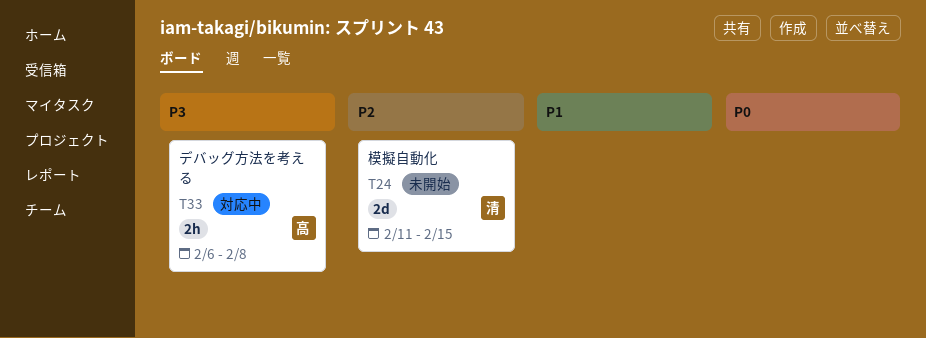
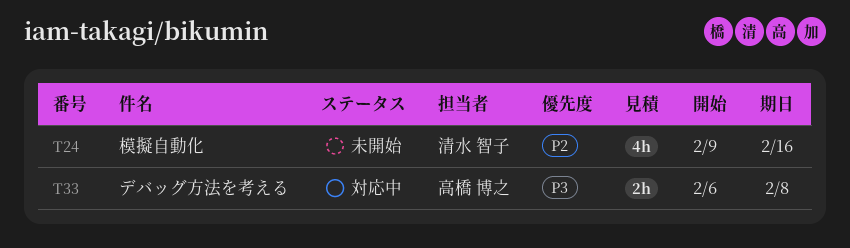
T24, estimate: 2d -> 4h
T24, start: Feb 11 -> Feb 9
T24, due: Feb 15 -> Feb 16

